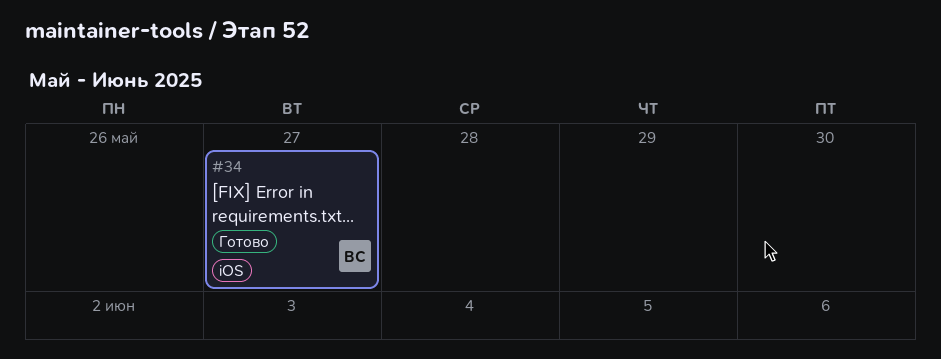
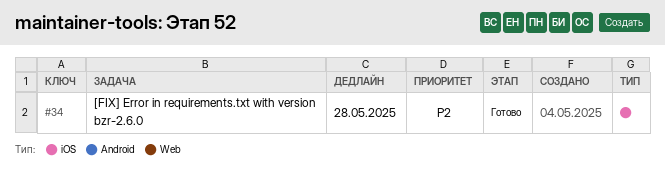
#34, due: May 27 -> May 28

